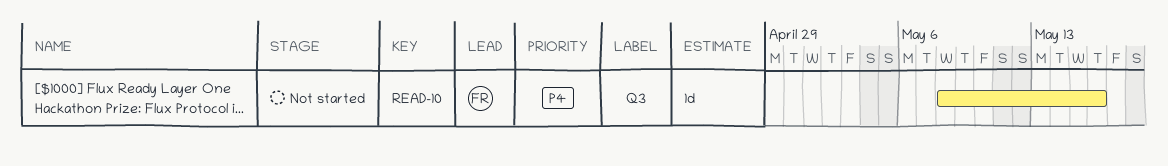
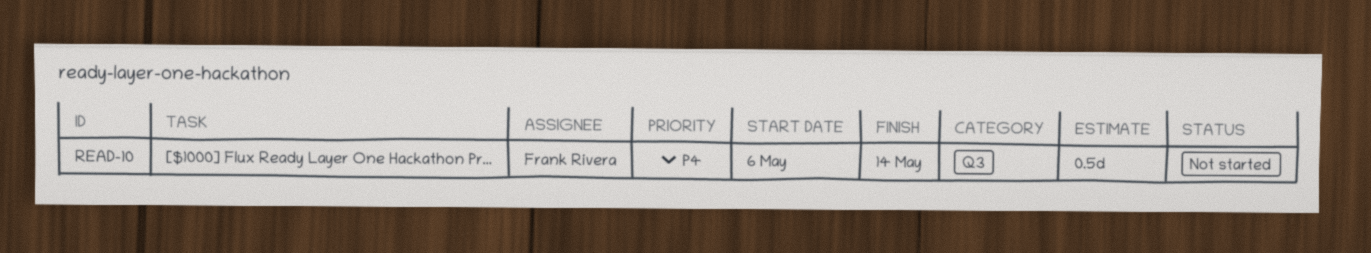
READ-10, estimate: 1d -> 0.5d
READ-10, start: May 8 -> May 6
READ-10, due: May 16 -> May 14

